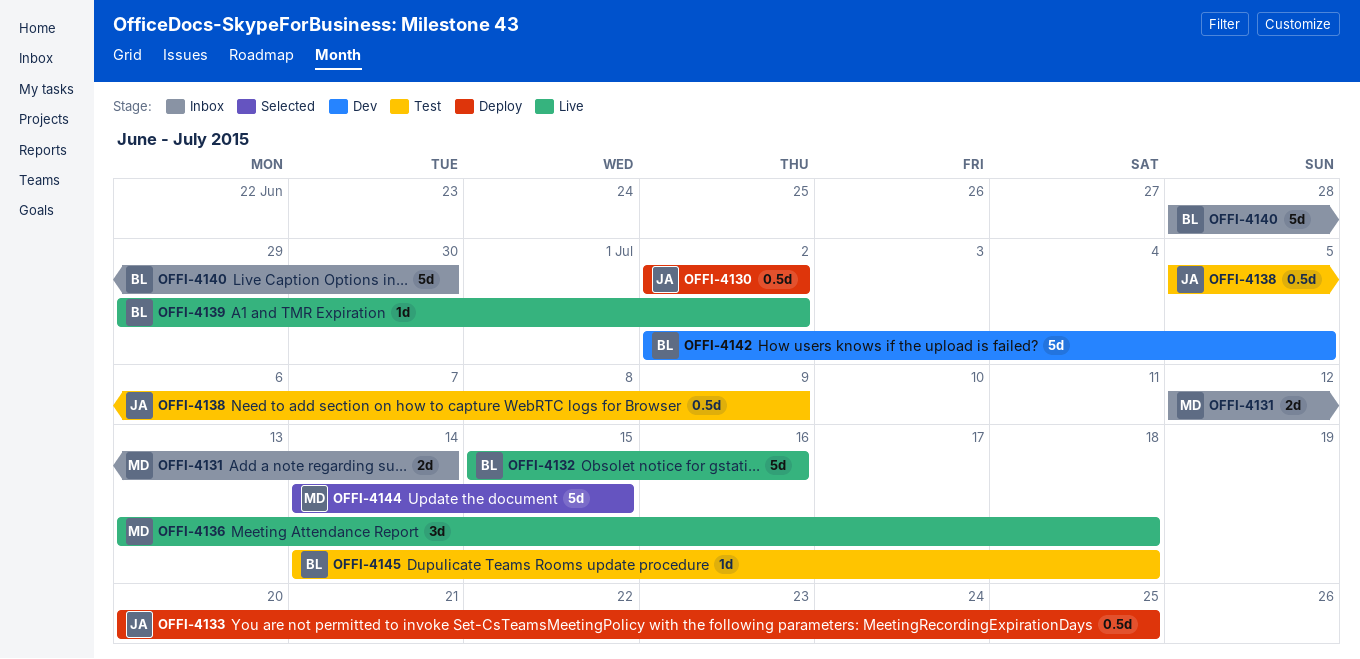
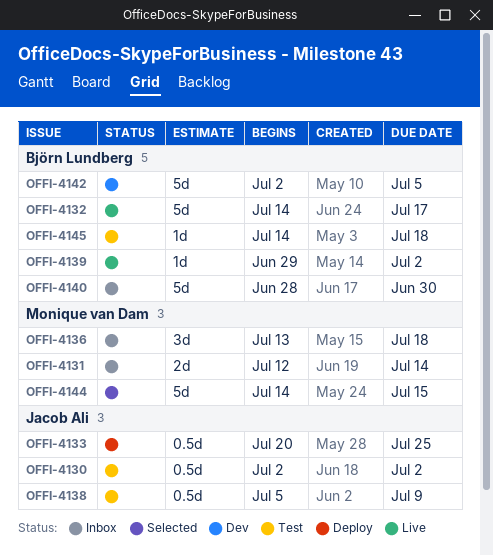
OFFI-4130, status: Deploy -> Test
OFFI-4132, start: Jul 15 -> Jul 14
OFFI-4132, due: Jul 16 -> Jul 17
OFFI-4136, status: Live -> Inbox

